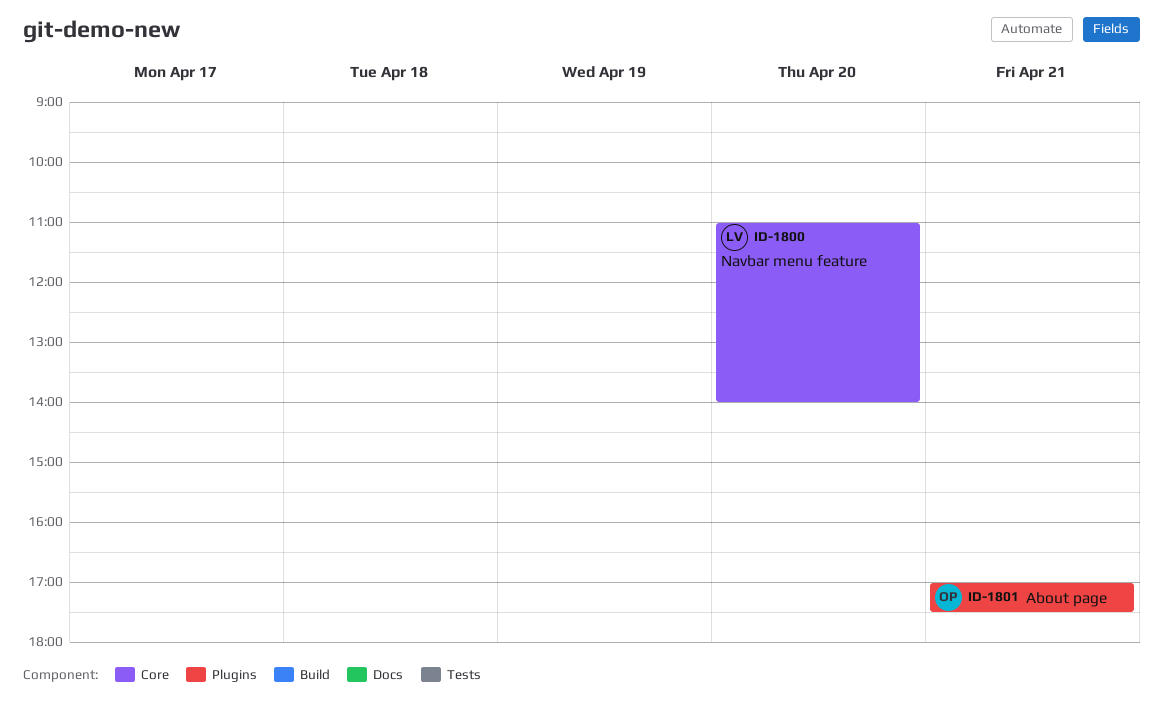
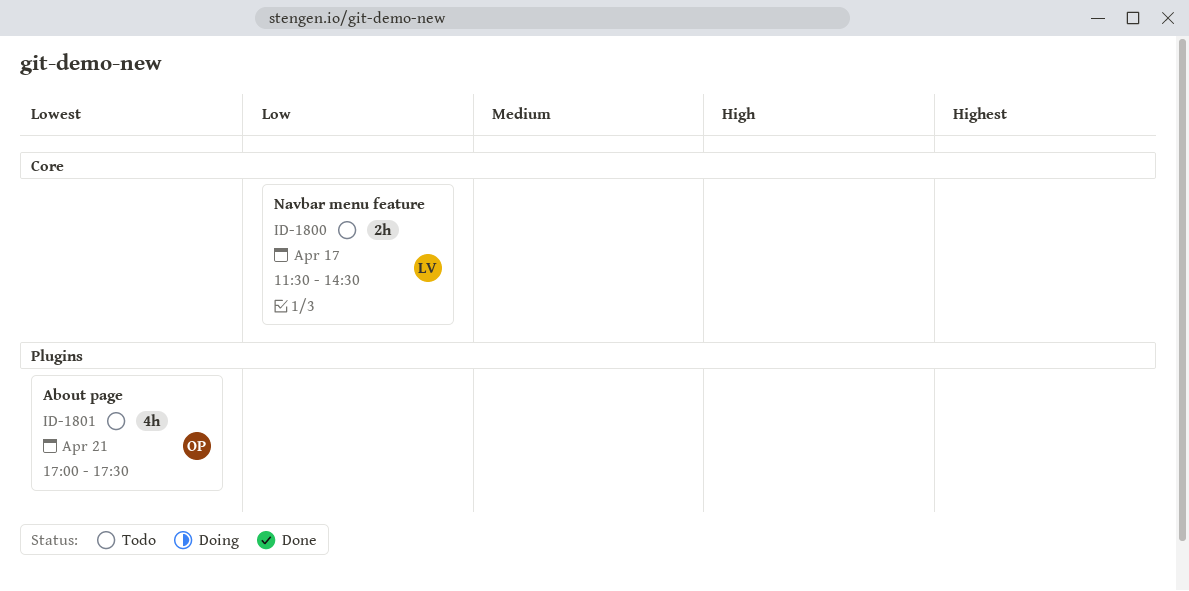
ID-1800, day: Apr 20 -> Apr 17
ID-1800, begins: 11:00 -> 11:30
ID-1800, ends: 14:00 -> 14:30

